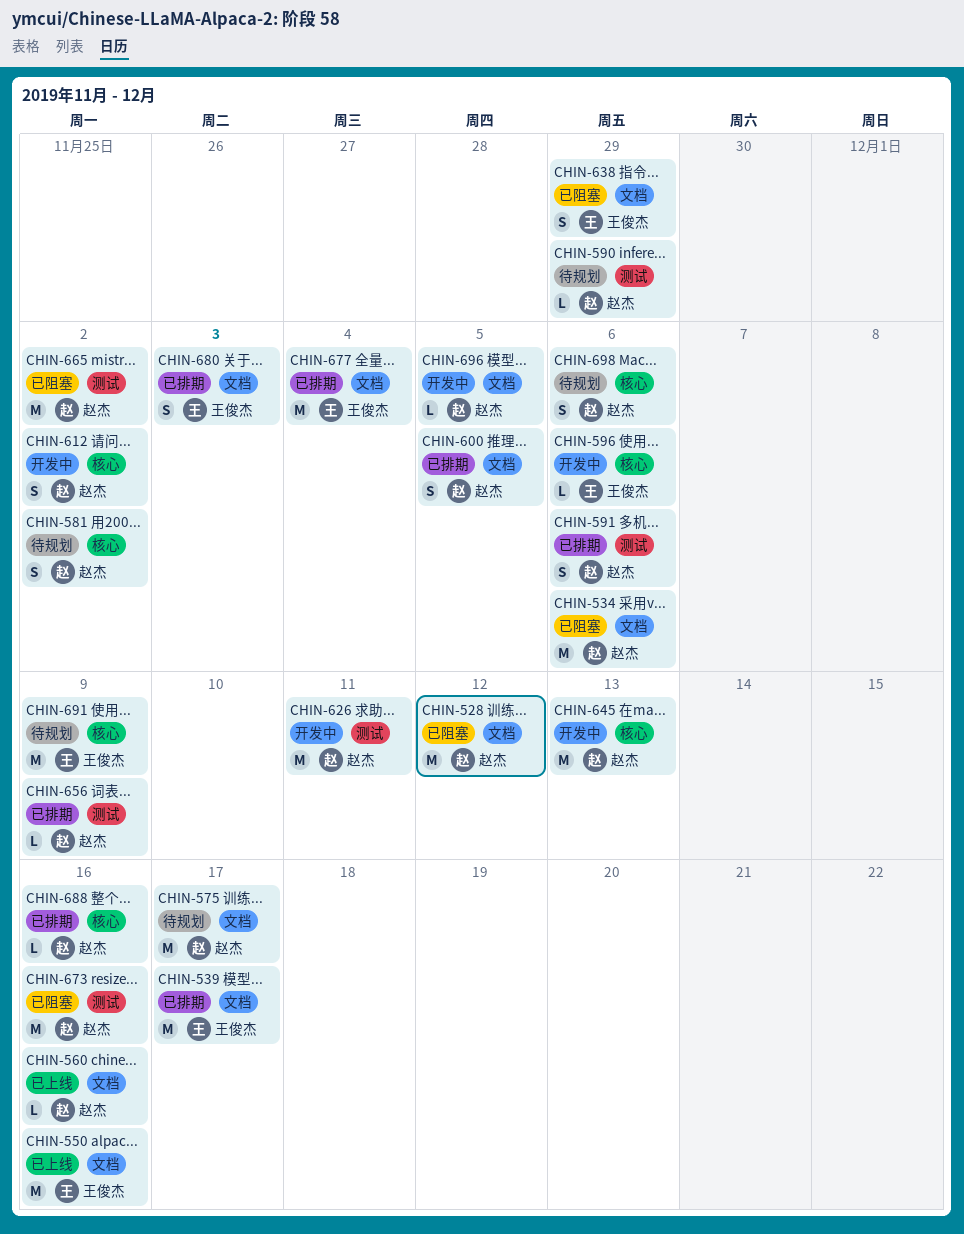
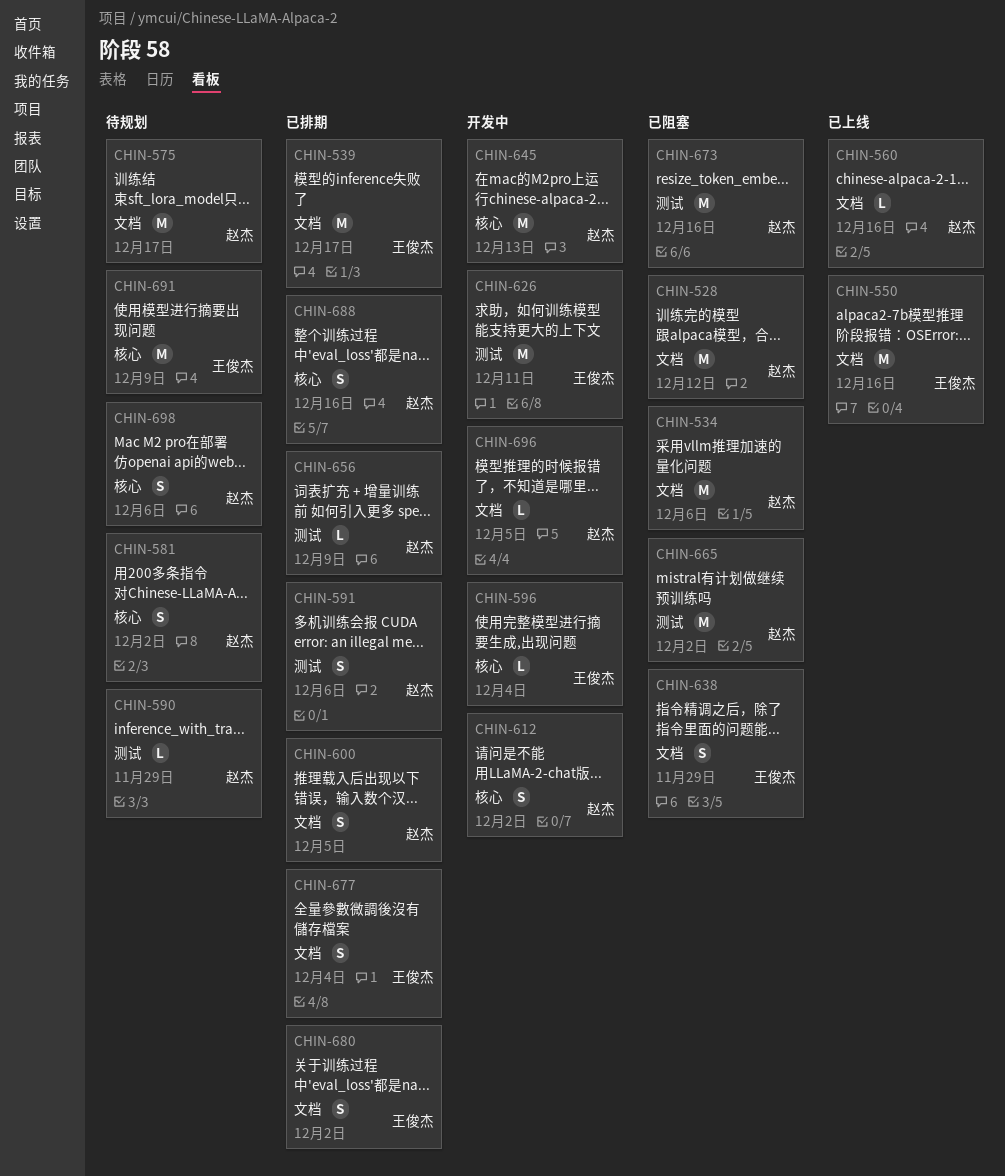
CHIN-596, due: Dec 6 -> Dec 4
CHIN-626, owner: 赵杰 -> 王俊杰
CHIN-677, estimate: M -> S
CHIN-680, due: Dec 3 -> Dec 2
CHIN-688, estimate: L -> S

